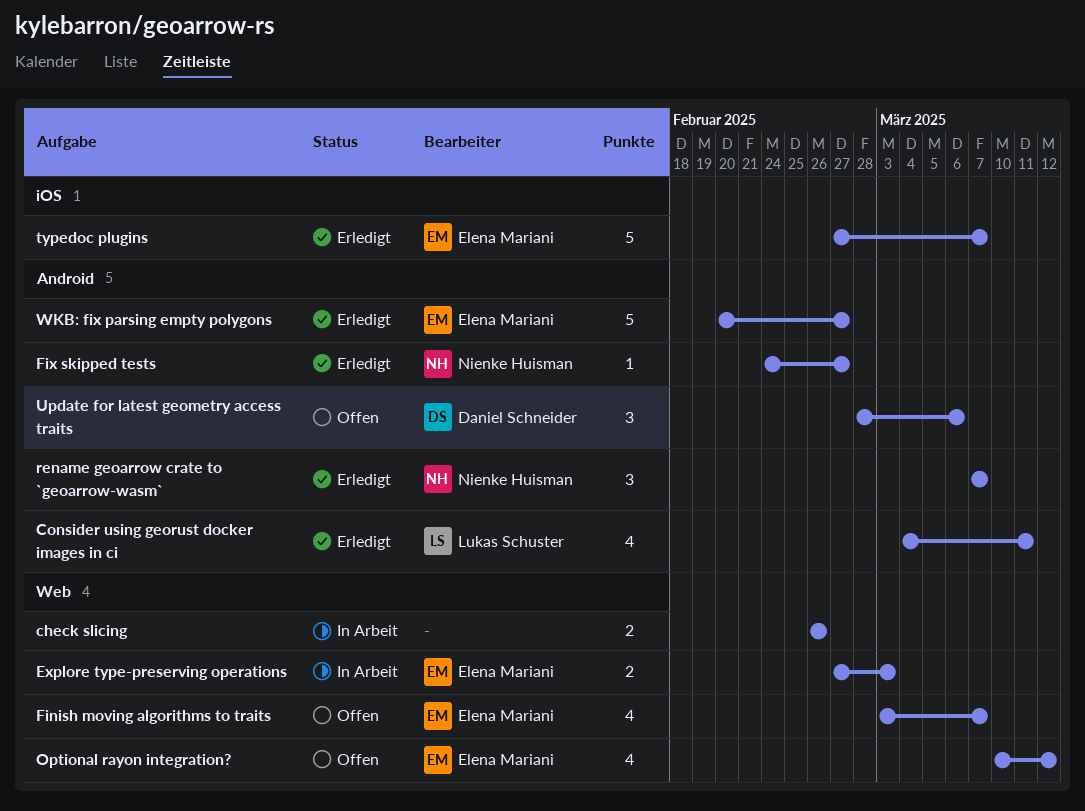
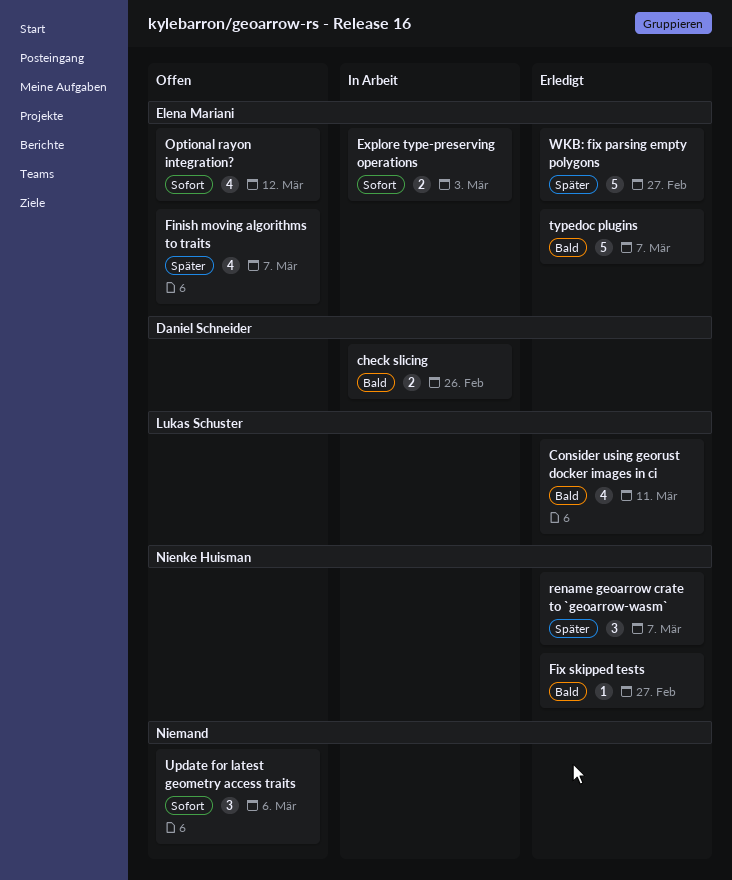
check slicing, owner: none -> Daniel Schneider
Update for latest geometry access traits, owner: Daniel Schneider -> none

